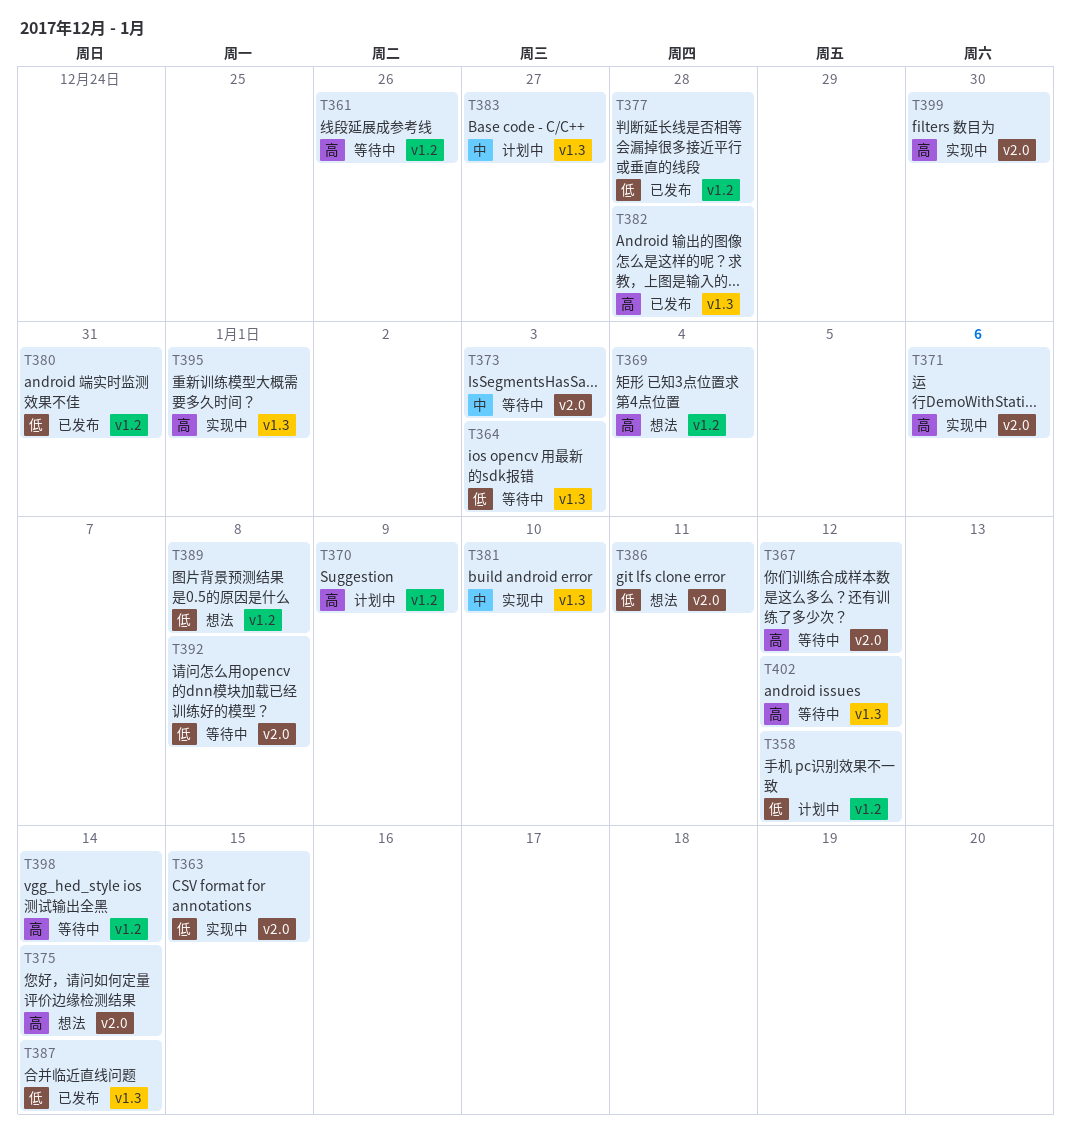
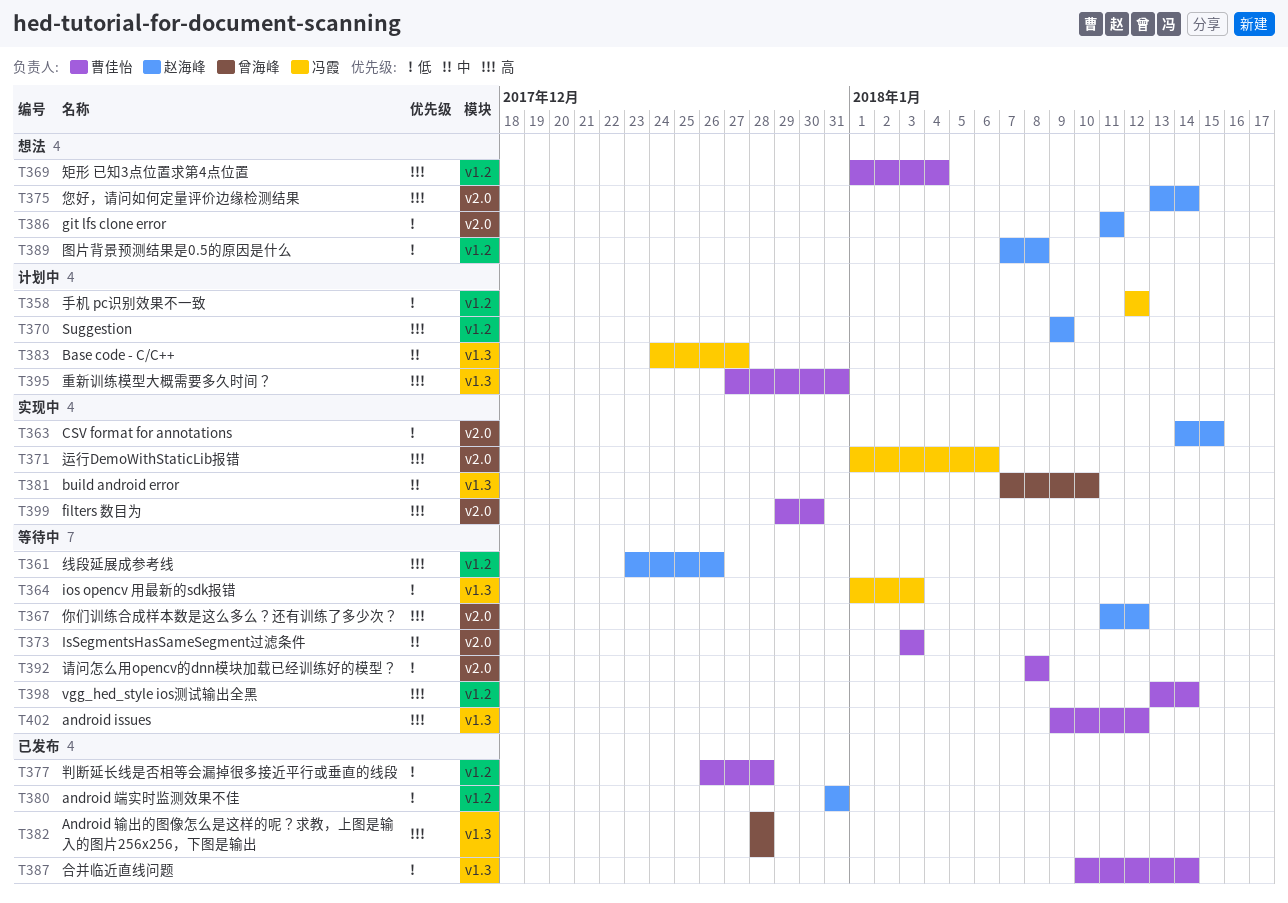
T395, status: 实现中 -> 计划中
T395, due: Jan 1 -> Dec 31

